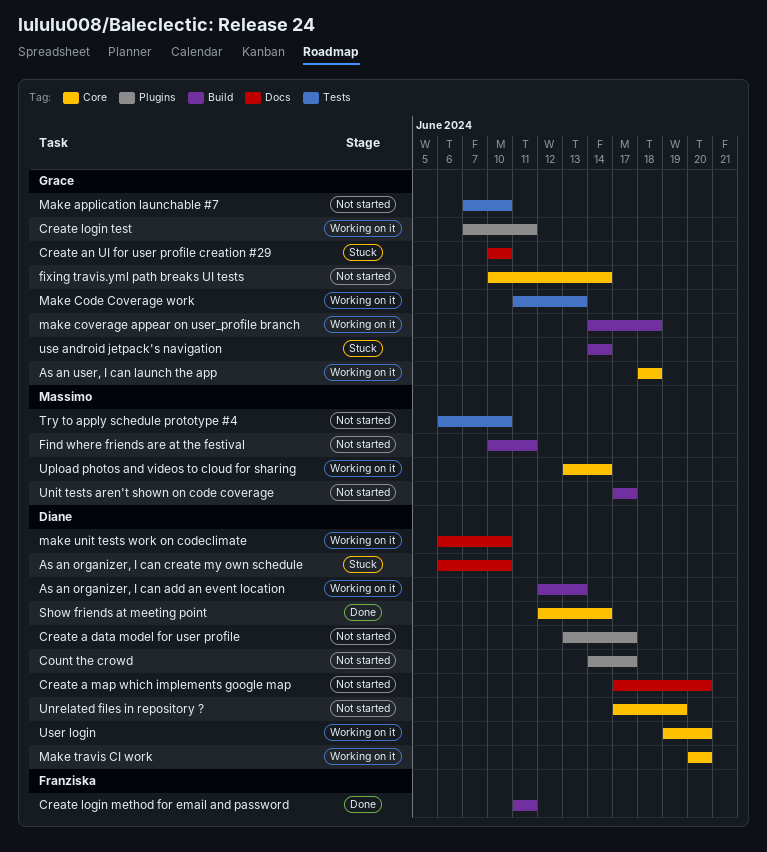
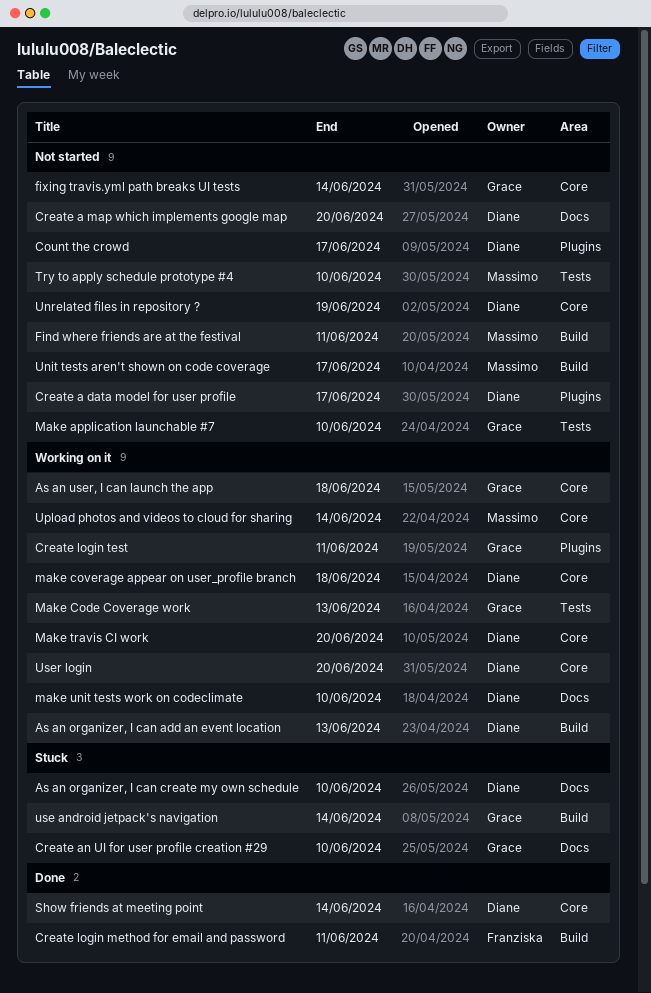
make coverage appear on user_profile branch, owner: Grace -> Diane
make coverage appear on user_profile branch, label: Build -> Core

